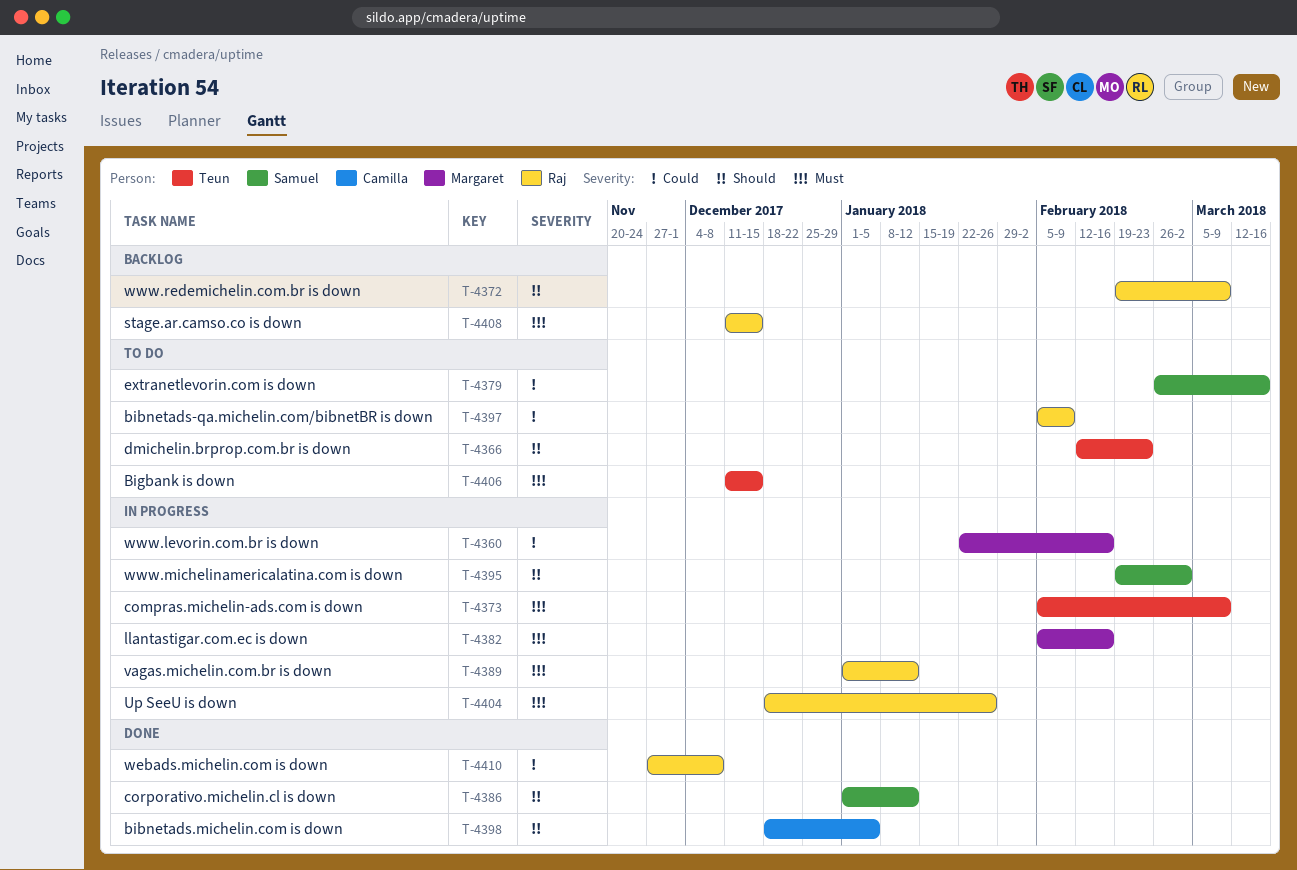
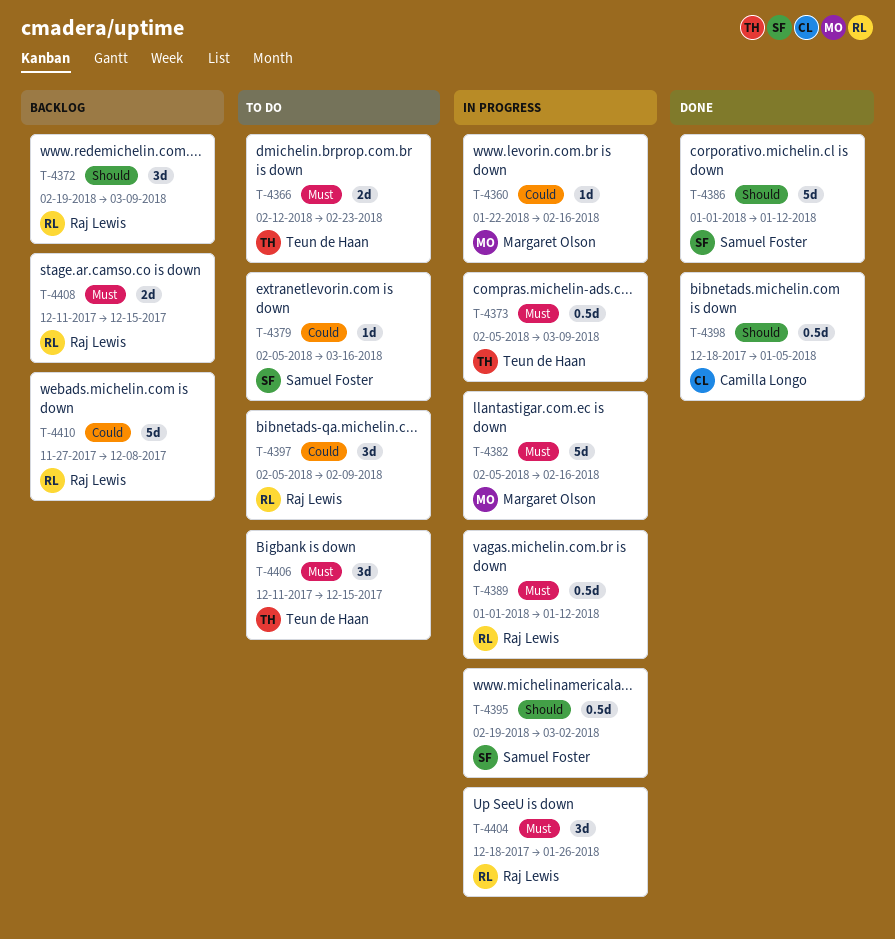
T-4366, priority: Should -> Must
T-4379, start: Feb 26 -> Feb 5
T-4410, status: Done -> Backlog

